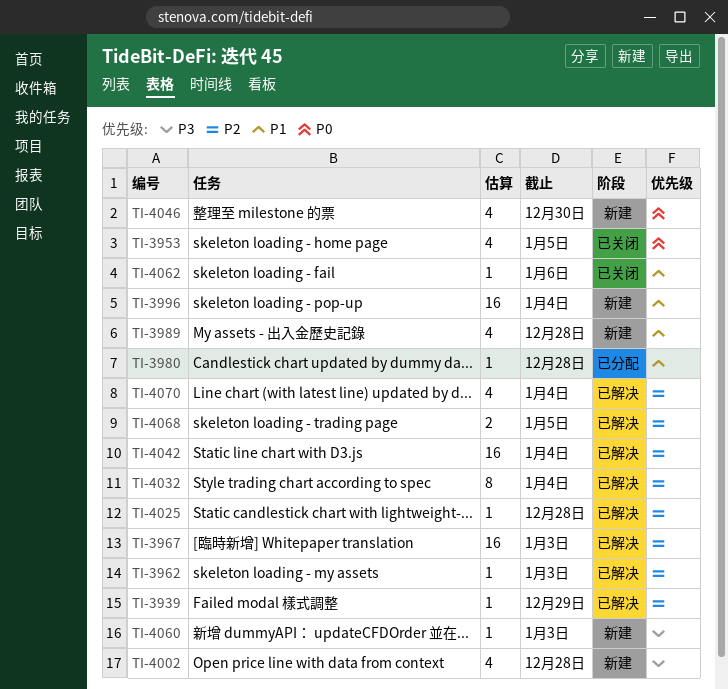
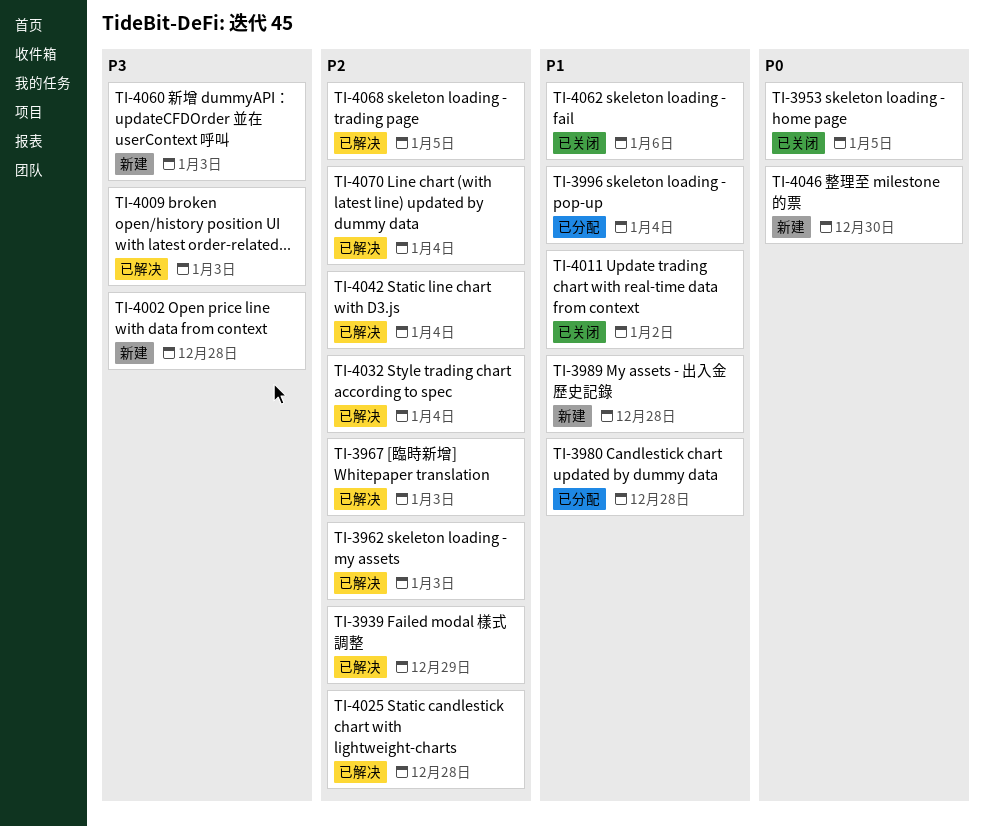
TI-3996, status: 新建 -> 已分配
TI-4009: none -> present
TI-4011: none -> present

